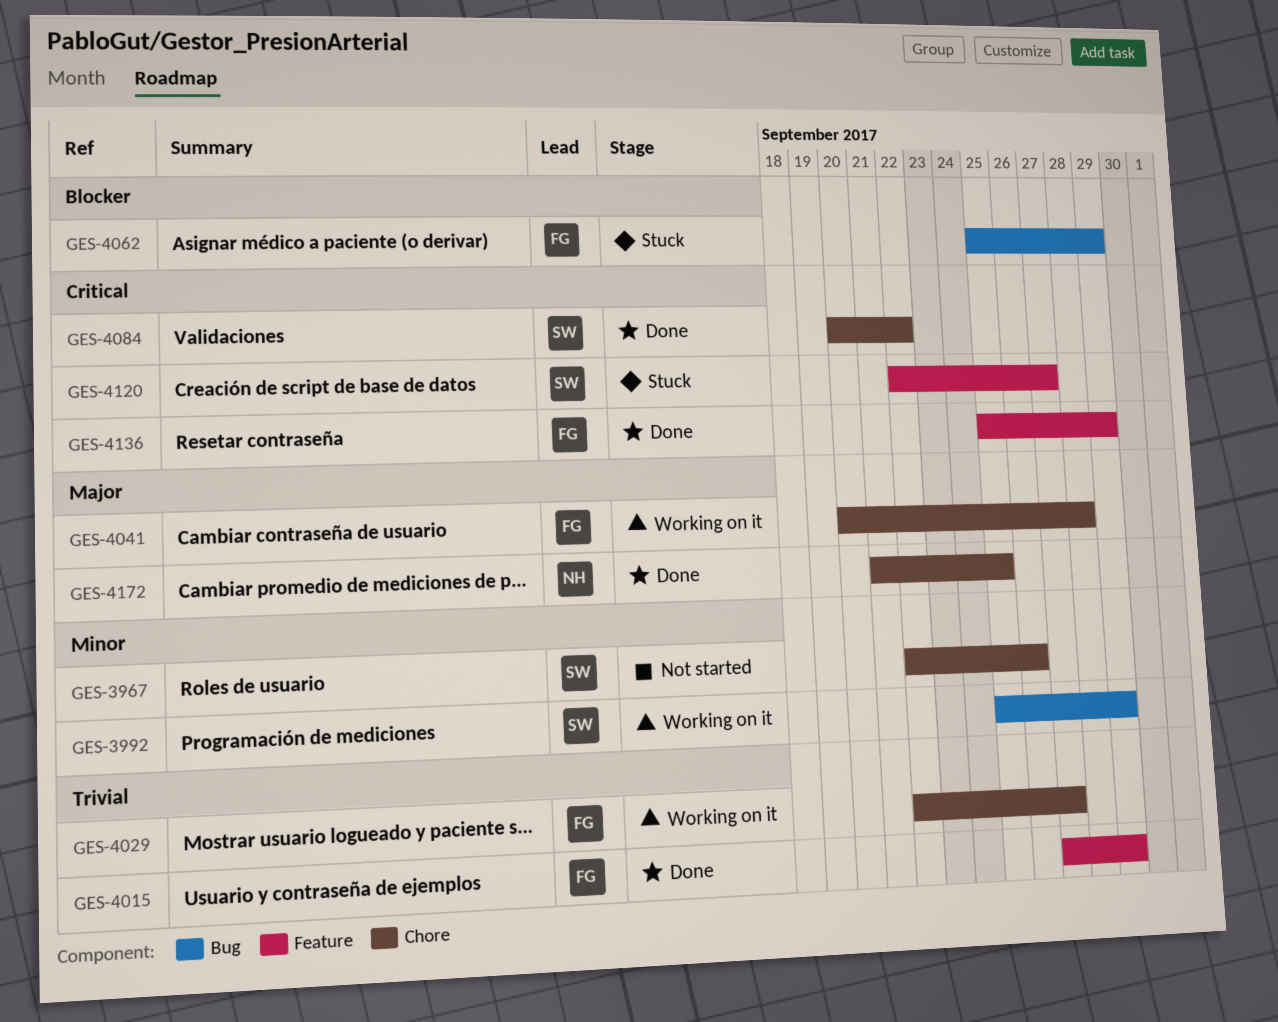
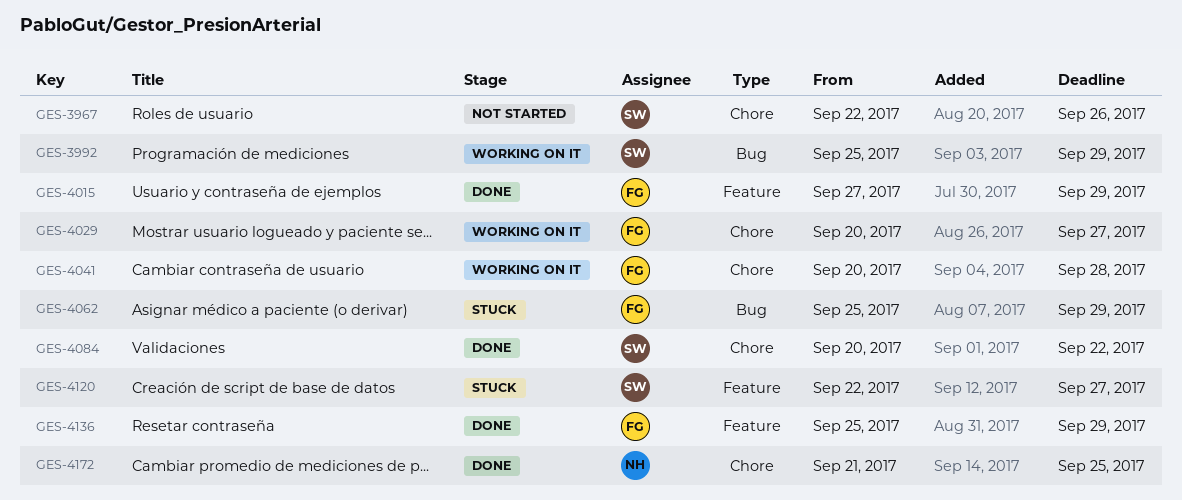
GES-4029, start: Sep 22 -> Sep 20

